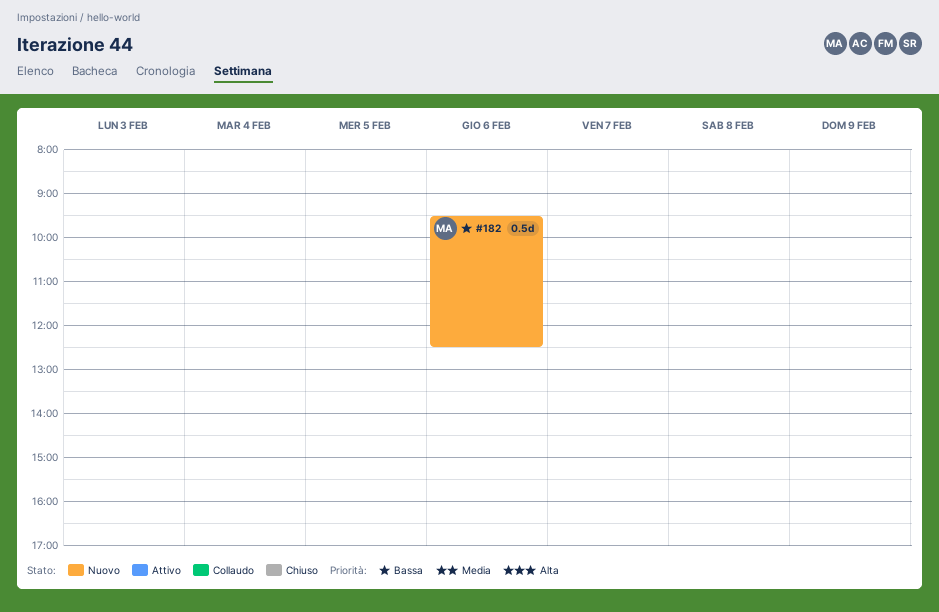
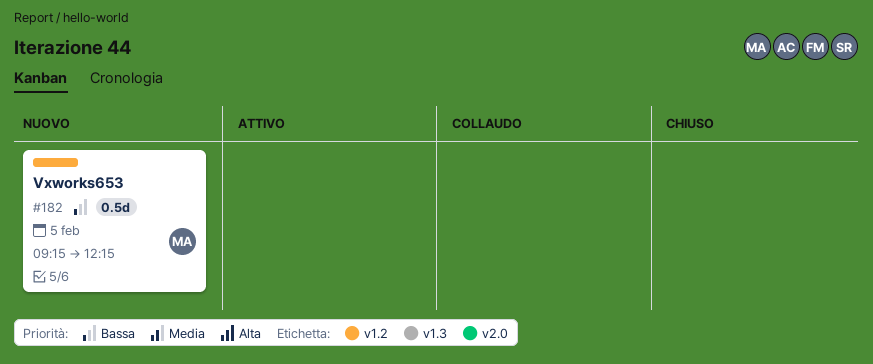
#182, day: Feb 6 -> Feb 5
#182, begins: 09:30 -> 09:15
#182, ends: 12:30 -> 12:15

